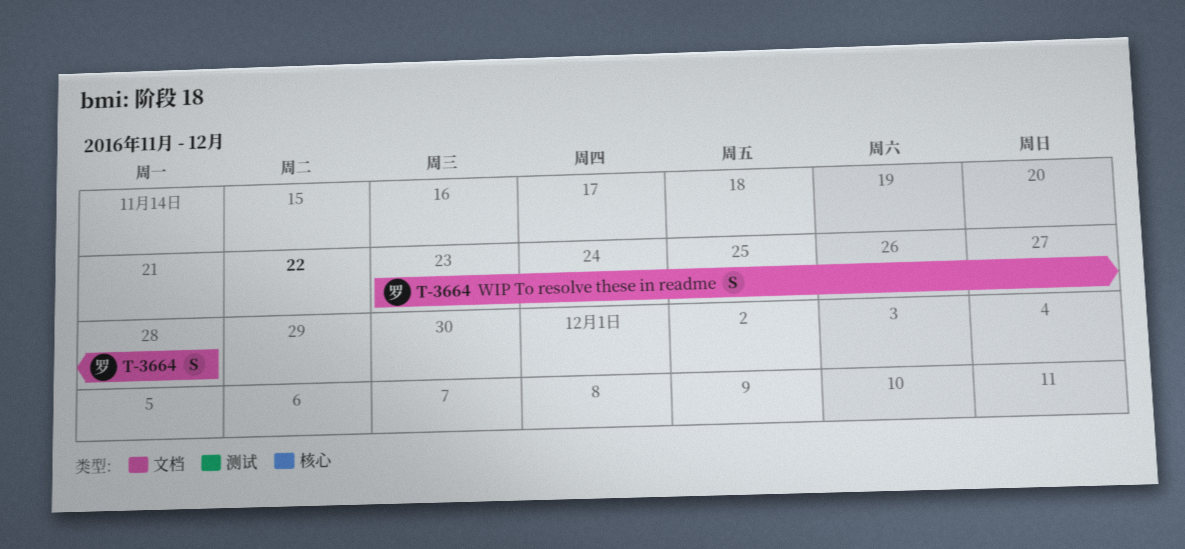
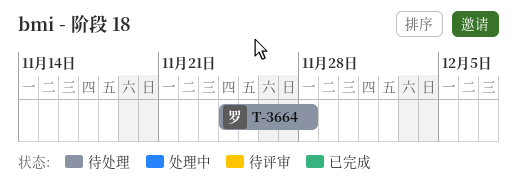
T-3664, start: Nov 23 -> Nov 24

